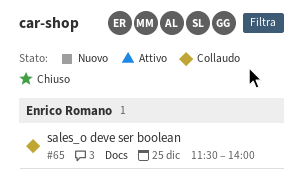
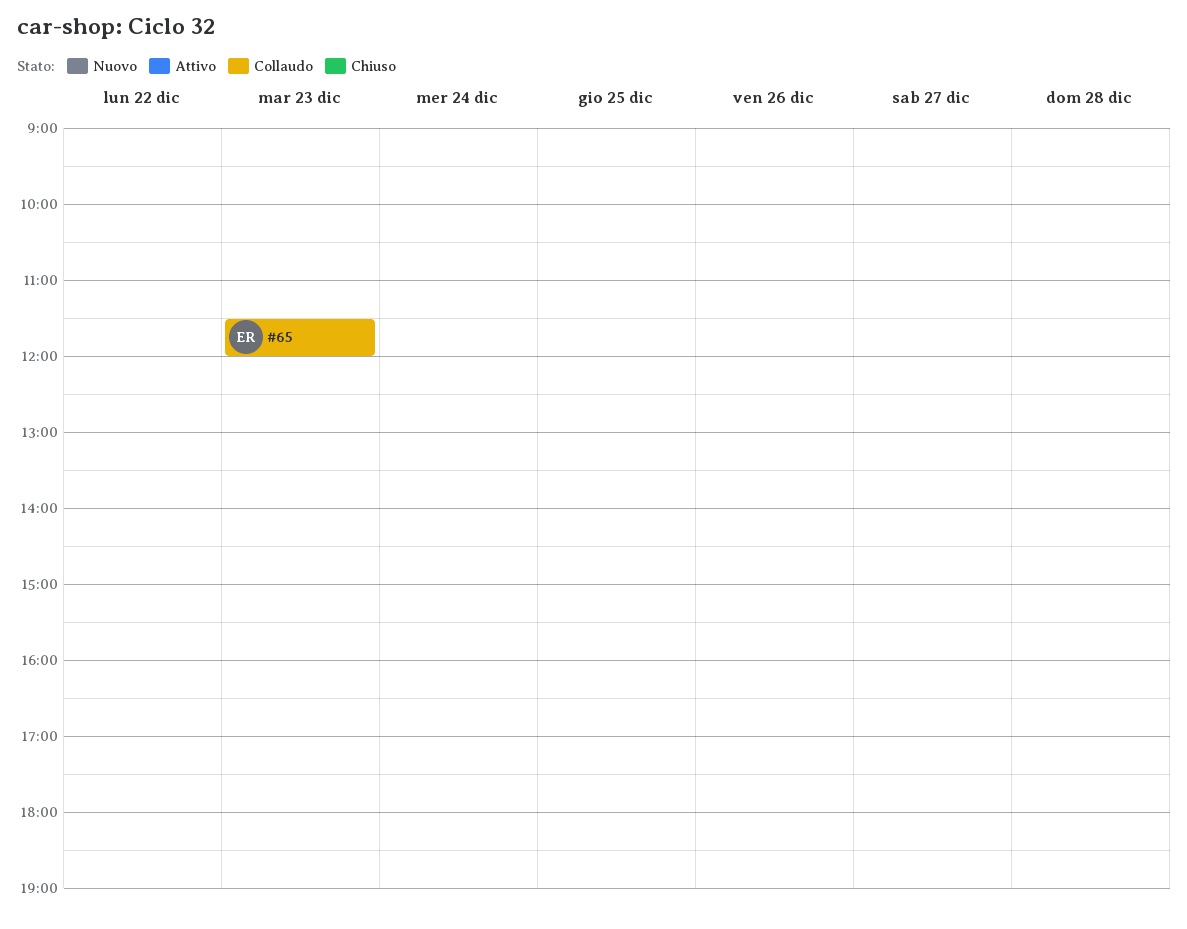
#65, day: Dec 25 -> Dec 23
#65, ends: 14:00 -> 12:00

